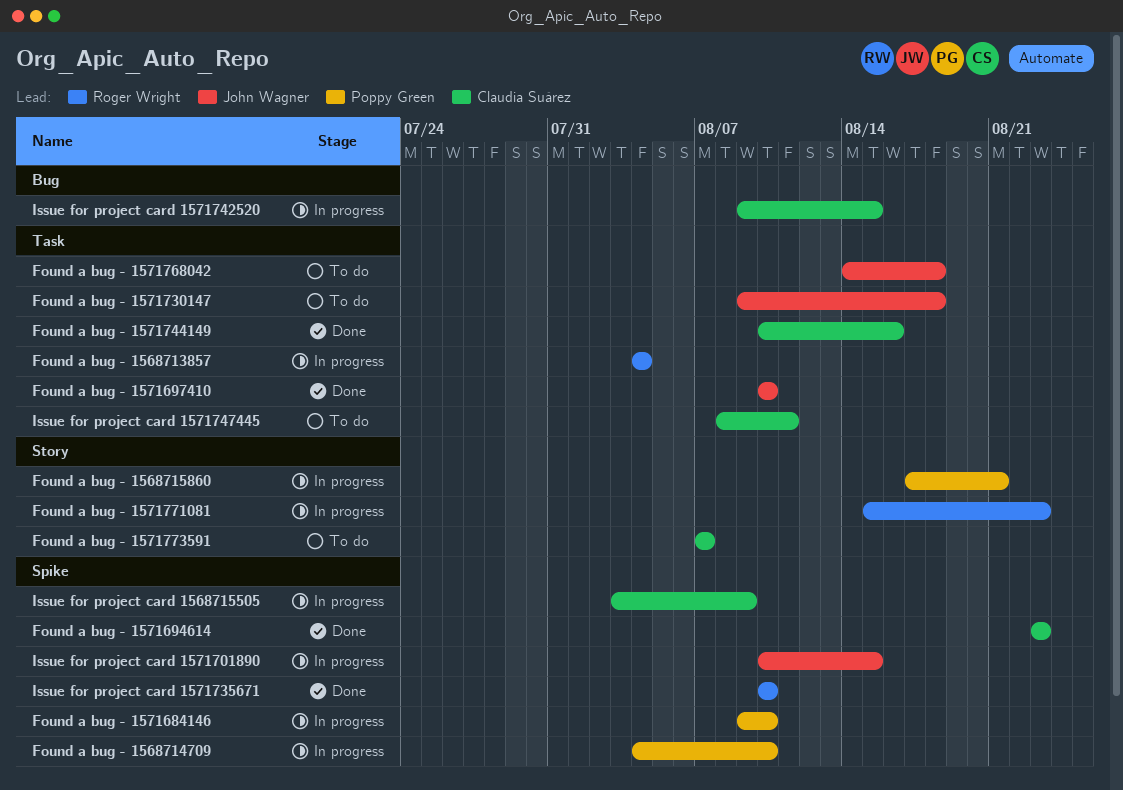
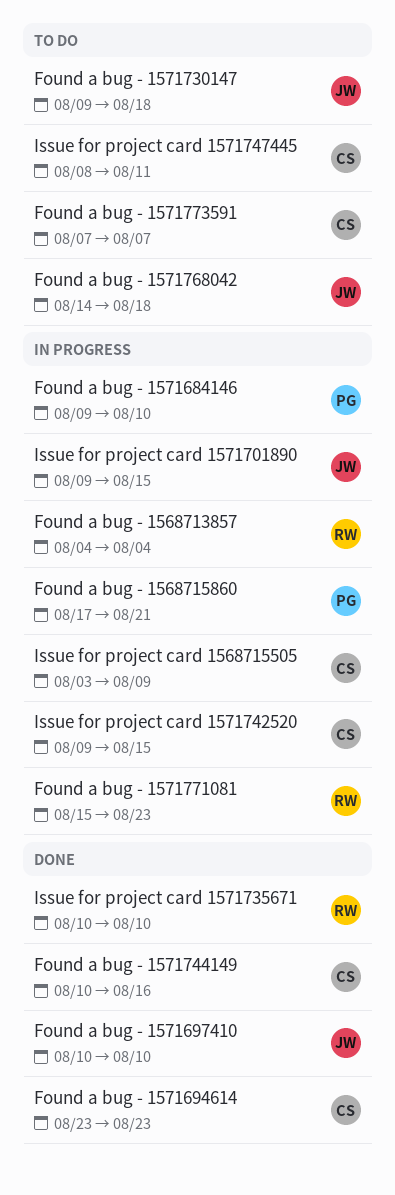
Found a bug - 1568714709: present -> none
Issue for project card 1571701890, start: Aug 10 -> Aug 9

